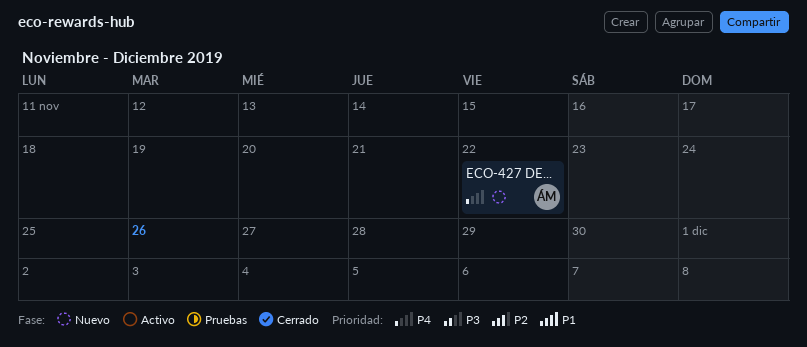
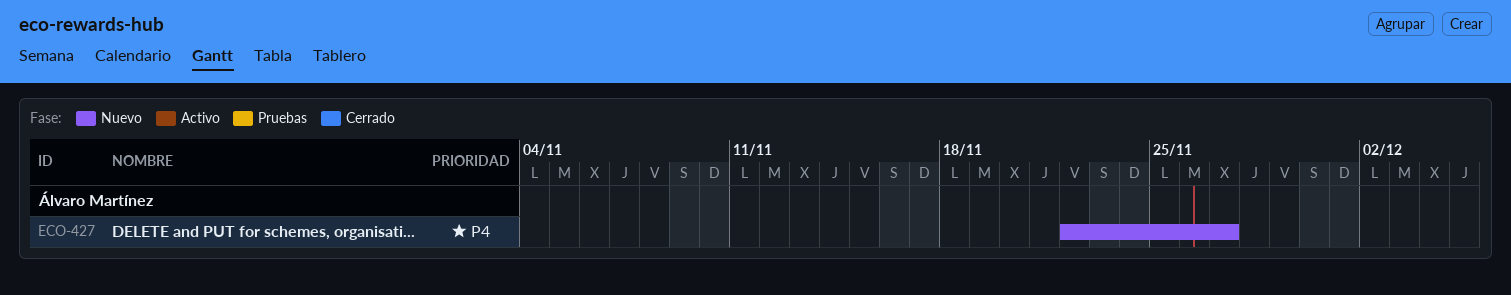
ECO-427, due: Nov 22 -> Nov 27

